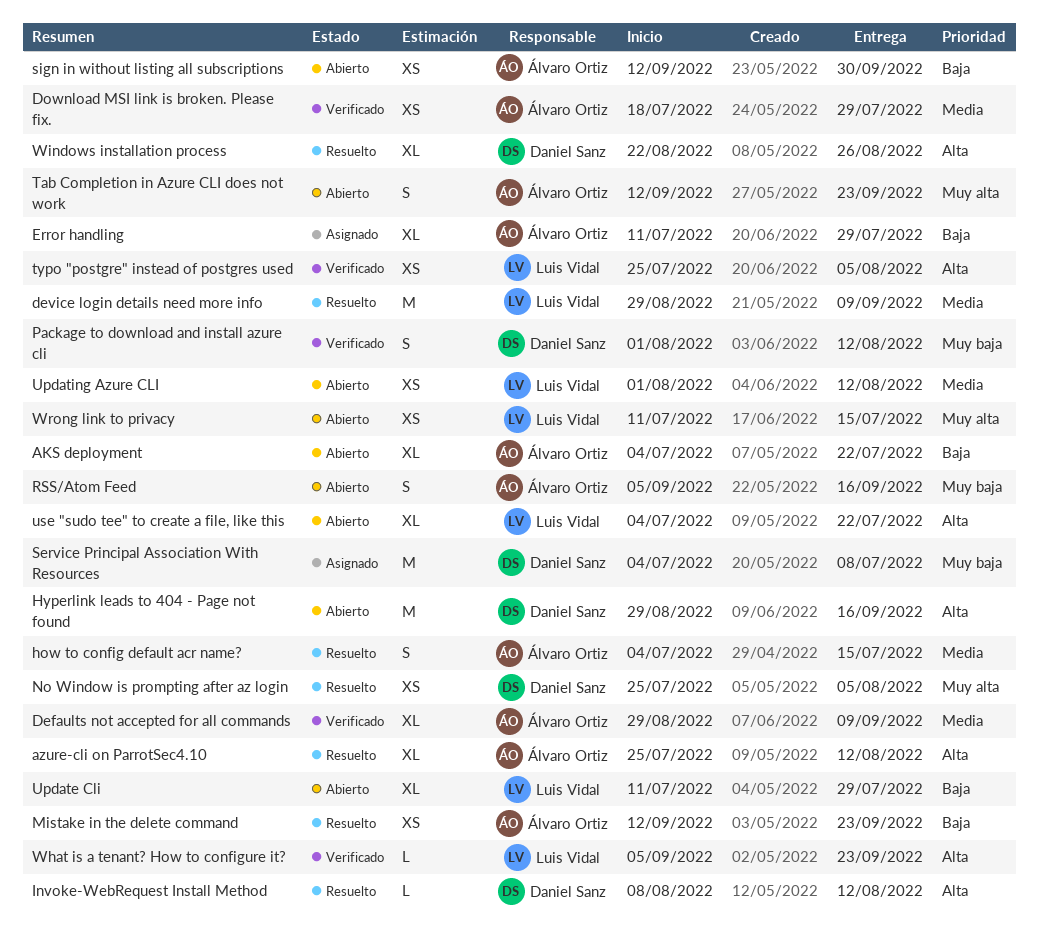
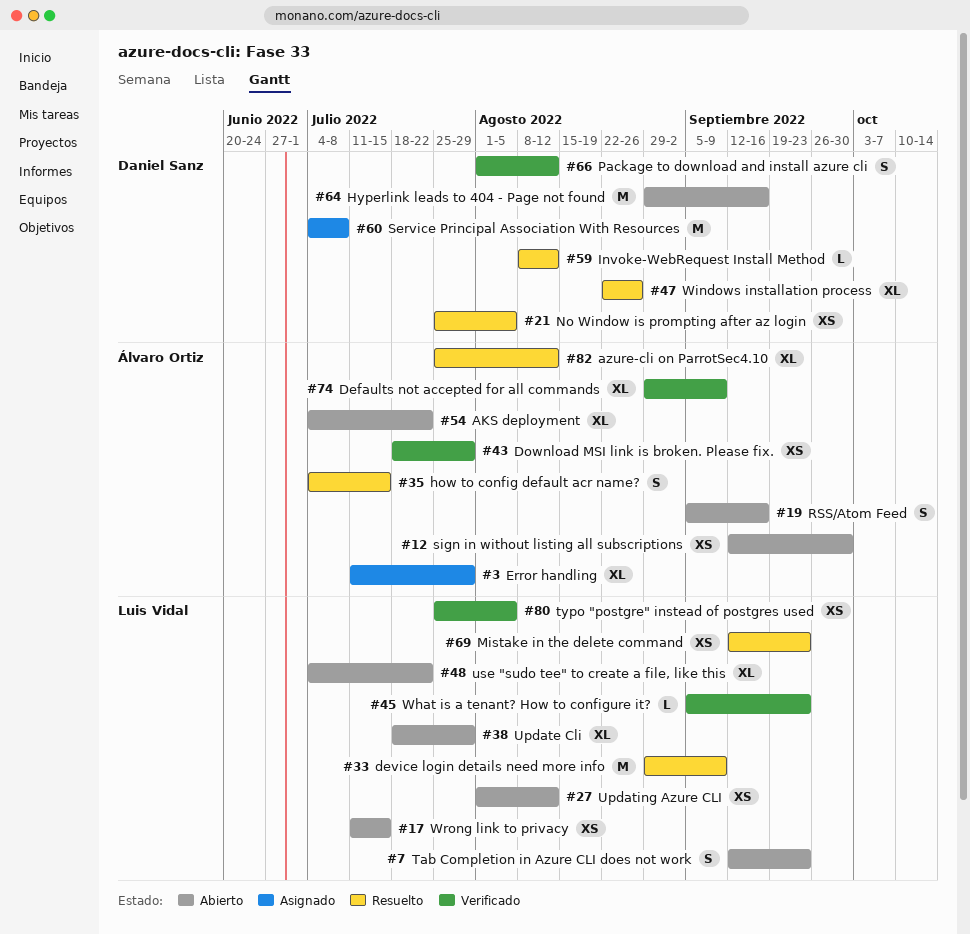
Mistake in the delete command, owner: Álvaro Ortiz -> Luis Vidal
Tab Completion in Azure CLI does not work, owner: Álvaro Ortiz -> Luis Vidal
Update Cli, start: Jul 11 -> Jul 18

